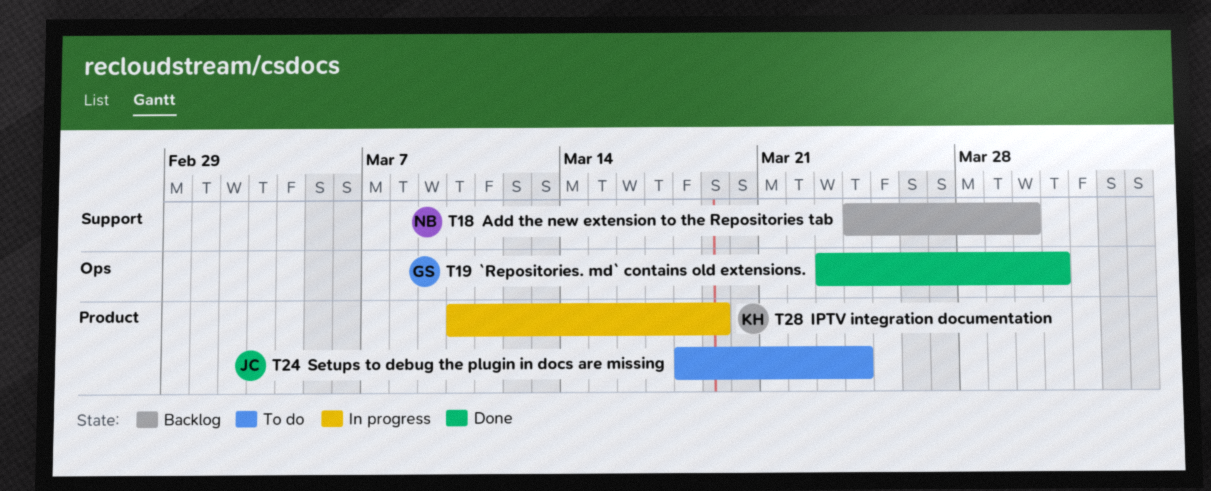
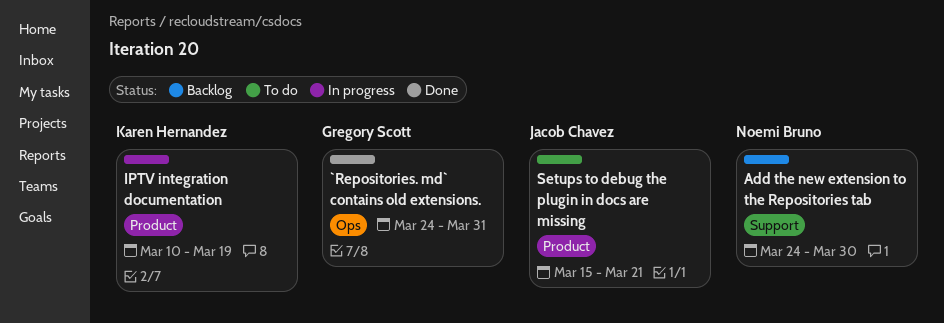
`Repositories. md` contains old extensions., start: Mar 23 -> Mar 24
Setups to debug the plugin in docs are missing, start: Mar 18 -> Mar 15
Setups to debug the plugin in docs are missing, due: Mar 24 -> Mar 21

